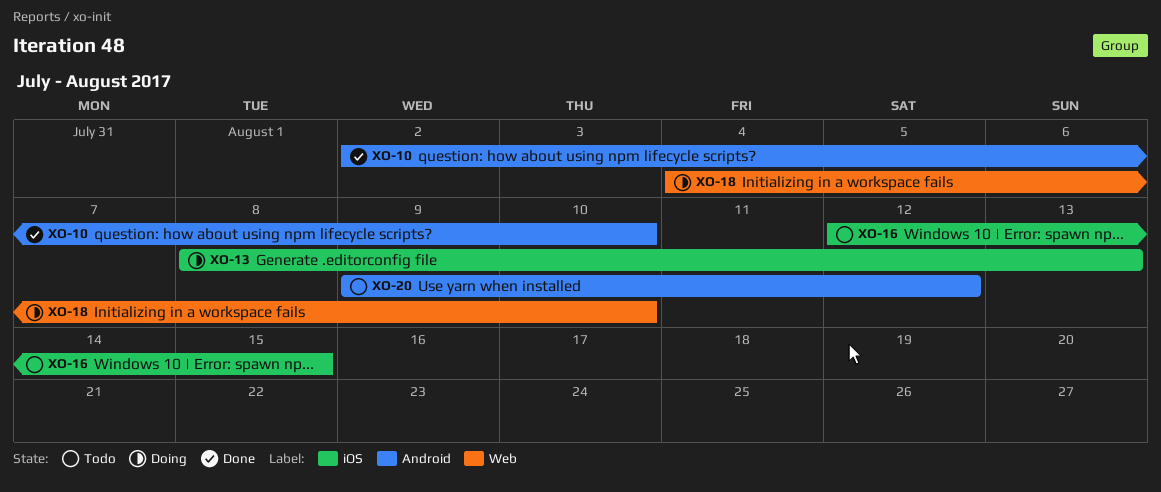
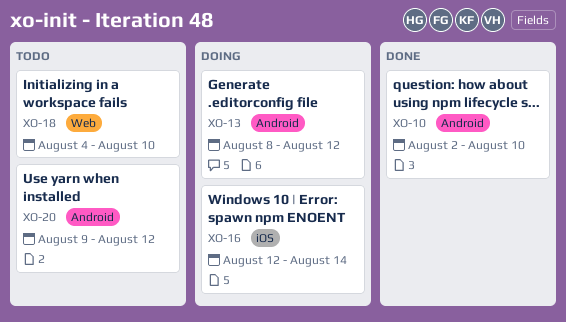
XO-13, label: iOS -> Android
XO-13, due: Aug 13 -> Aug 12
XO-16, status: Todo -> Doing
XO-16, due: Aug 15 -> Aug 14
XO-18, status: Doing -> Todo

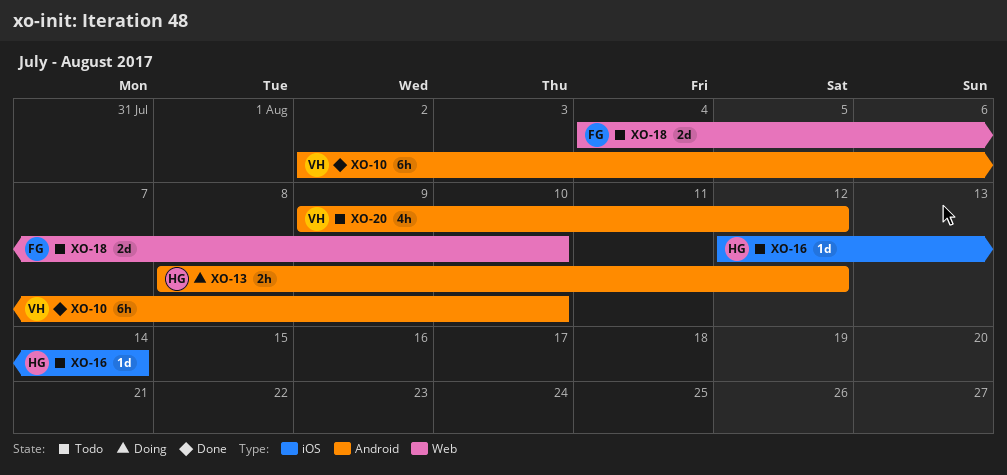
XO-16, status: Doing -> Todo

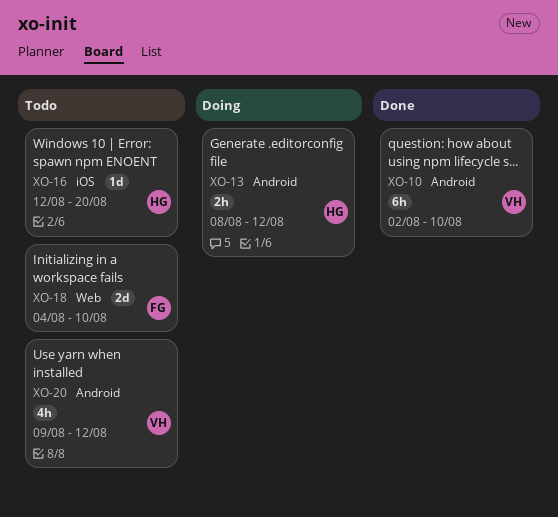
XO-16, due: Aug 14 -> Aug 20

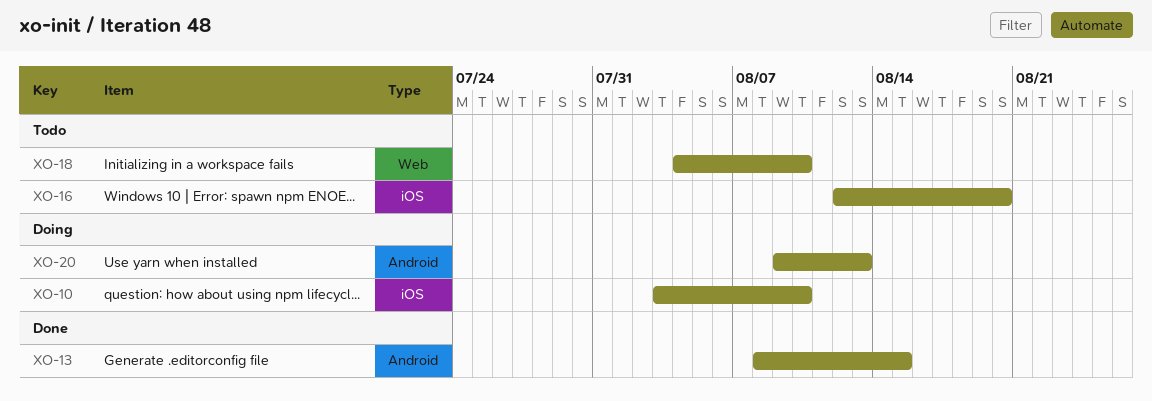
XO-10, status: Done -> Doing
XO-10, label: Android -> iOS
XO-10, start: Aug 2 -> Aug 3
XO-13, status: Doing -> Done
XO-13, due: Aug 12 -> Aug 15
XO-20, status: Todo -> Doing
XO-20, due: Aug 12 -> Aug 13

